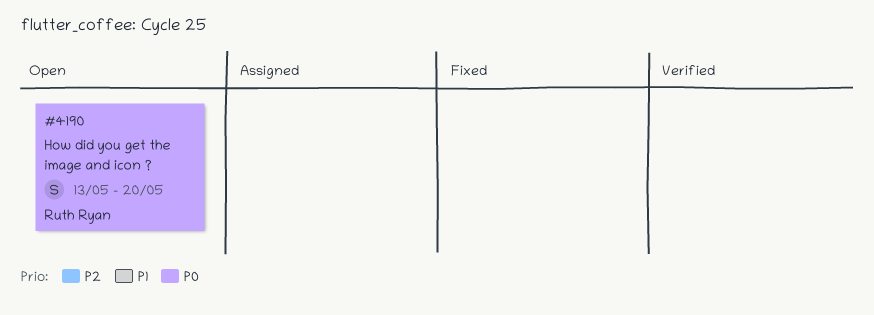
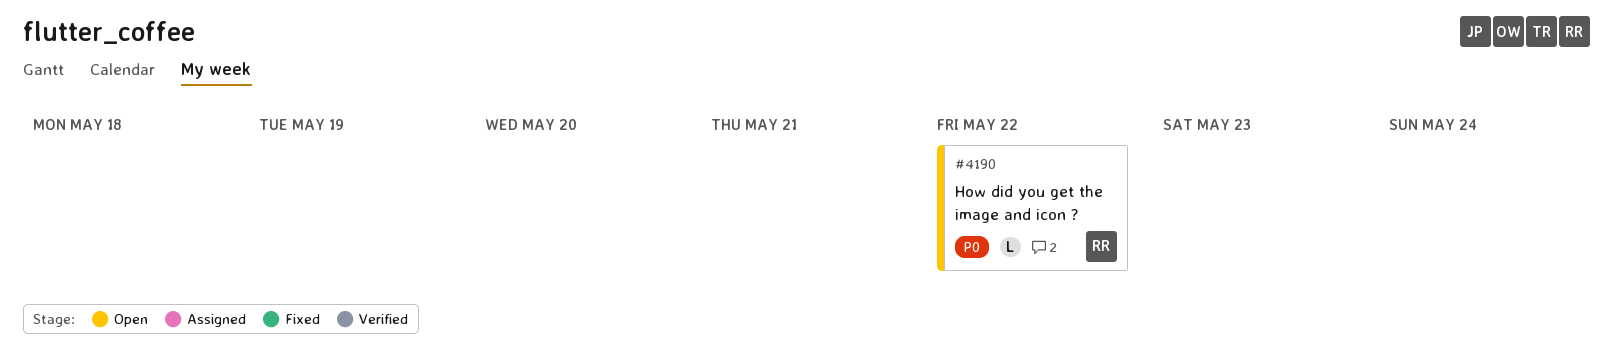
#4190, estimate: S -> L
#4190, due: May 20 -> May 22

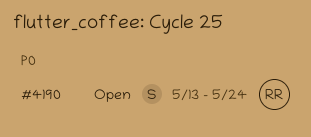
#4190, estimate: L -> S
#4190, due: May 22 -> May 24

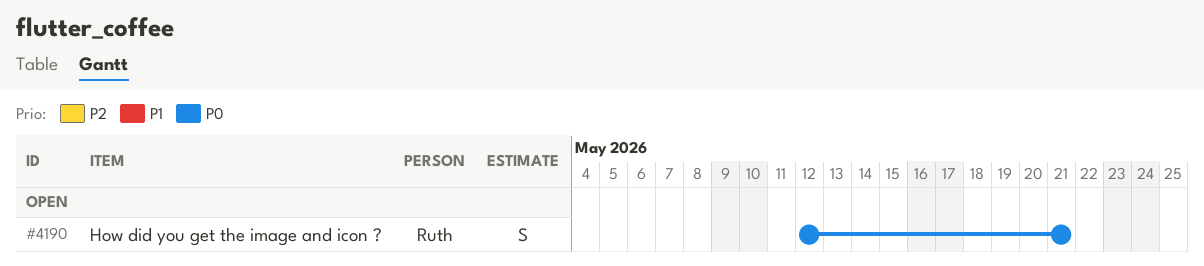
#4190, start: May 13 -> May 12
#4190, due: May 24 -> May 21

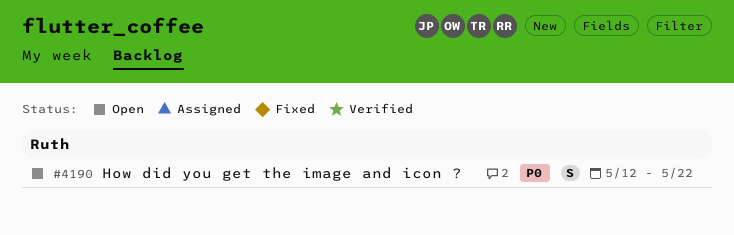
#4190, due: May 21 -> May 22

